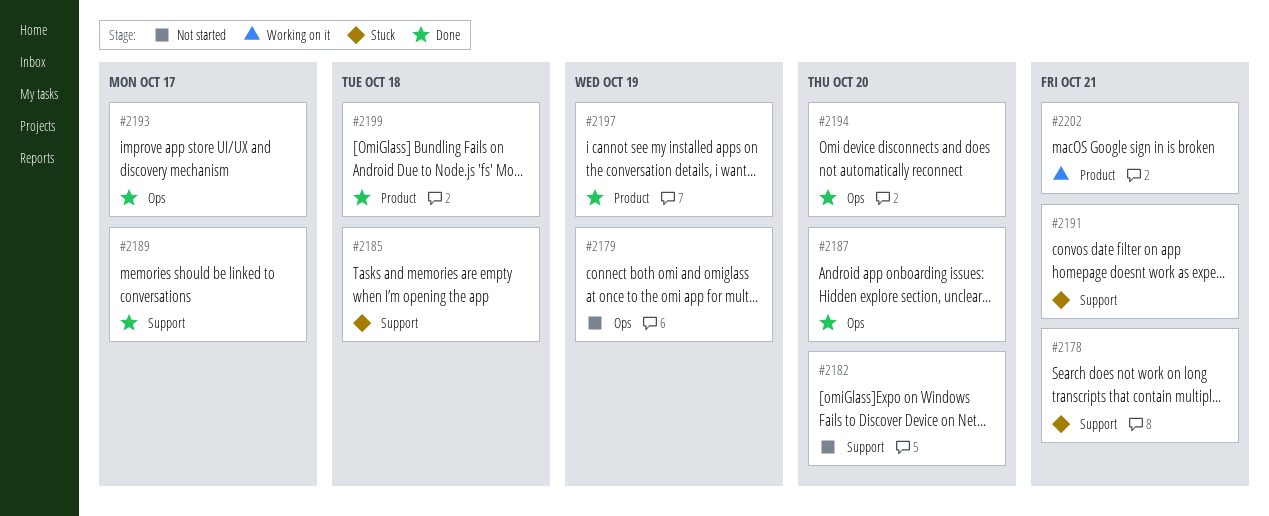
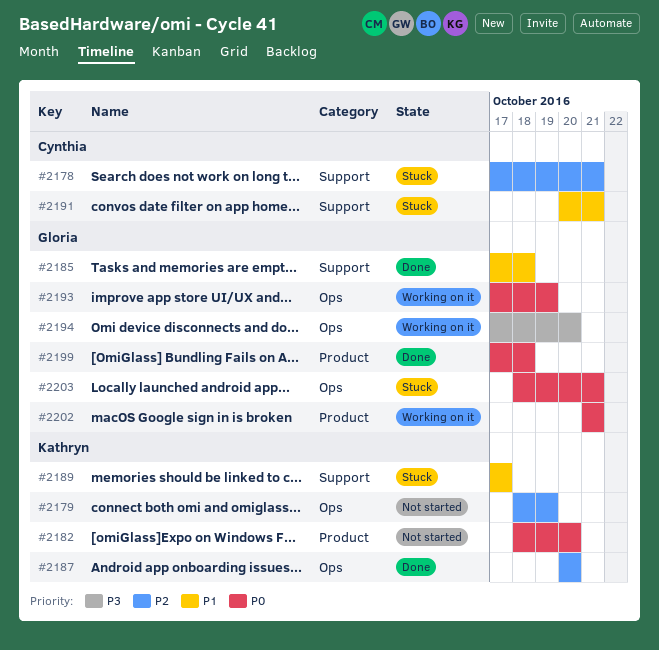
#2182, label: Support -> Product
#2185, status: Stuck -> Done
#2189, status: Done -> Stuck
#2193, status: Done -> Working on it
#2193, due: Oct 17 -> Oct 19
#2194, status: Done -> Working on it
#2197: present -> none
#2203: none -> present

